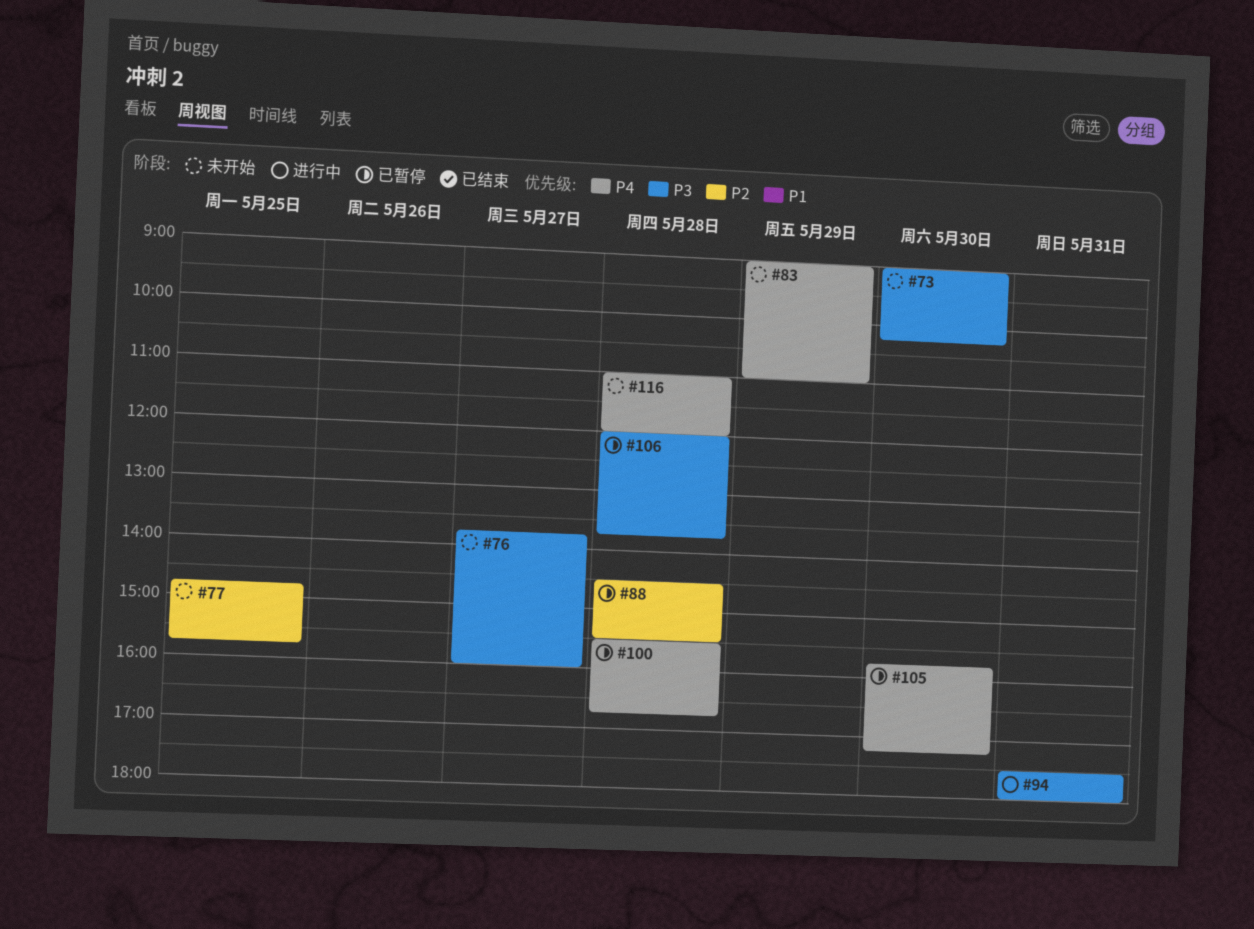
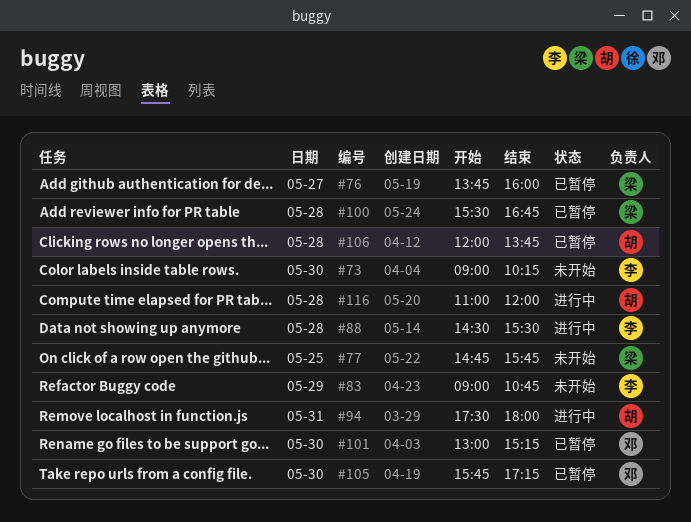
#76, status: 未开始 -> 已暂停
#83, ends: 11:00 -> 10:45
#88, status: 已暂停 -> 进行中
#101: none -> present
#116, status: 未开始 -> 进行中

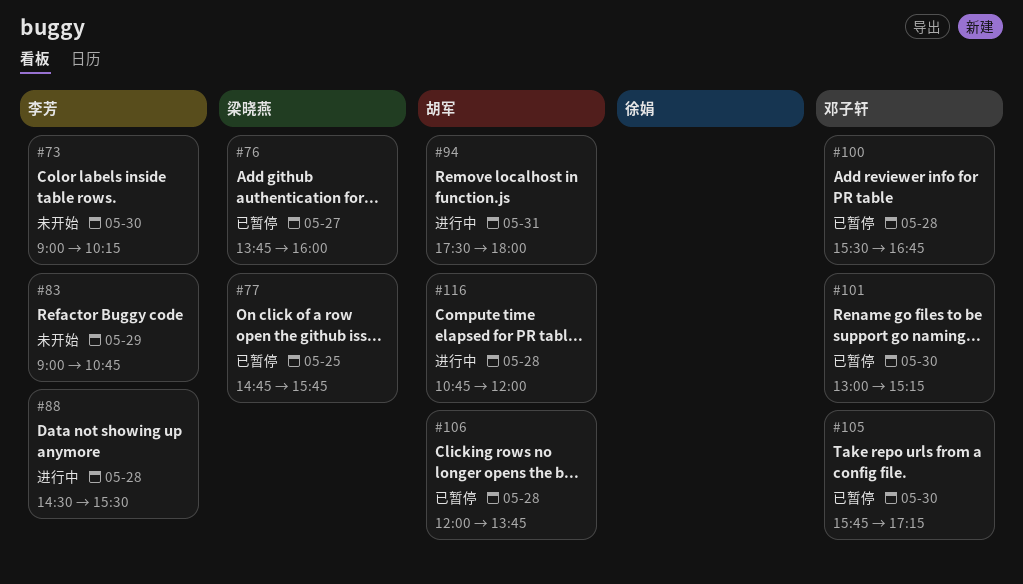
#77, status: 未开始 -> 已暂停
#100, owner: 梁晓燕 -> 邓子轩
#116, begins: 11:00 -> 10:45

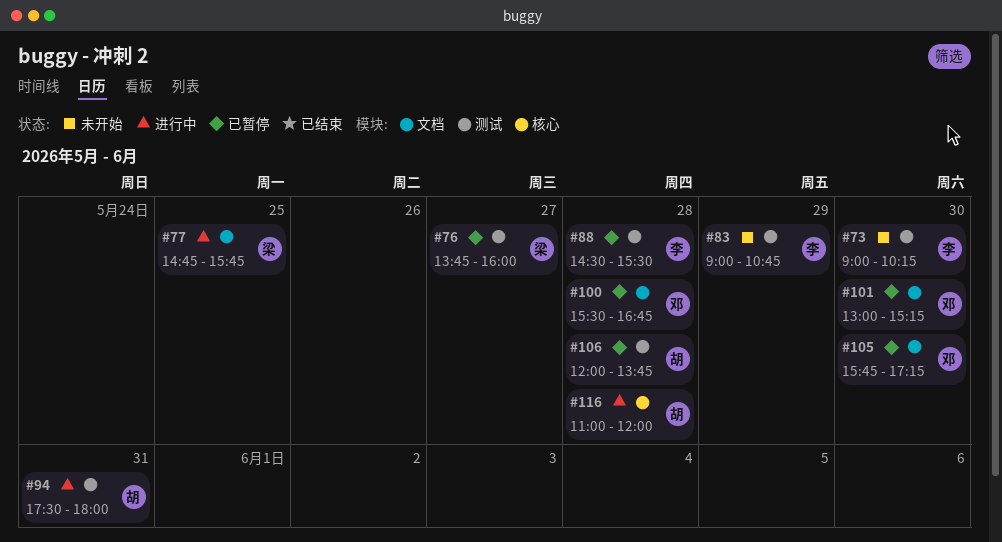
#77, status: 已暂停 -> 进行中
#88, status: 进行中 -> 已暂停
#116, begins: 10:45 -> 11:00

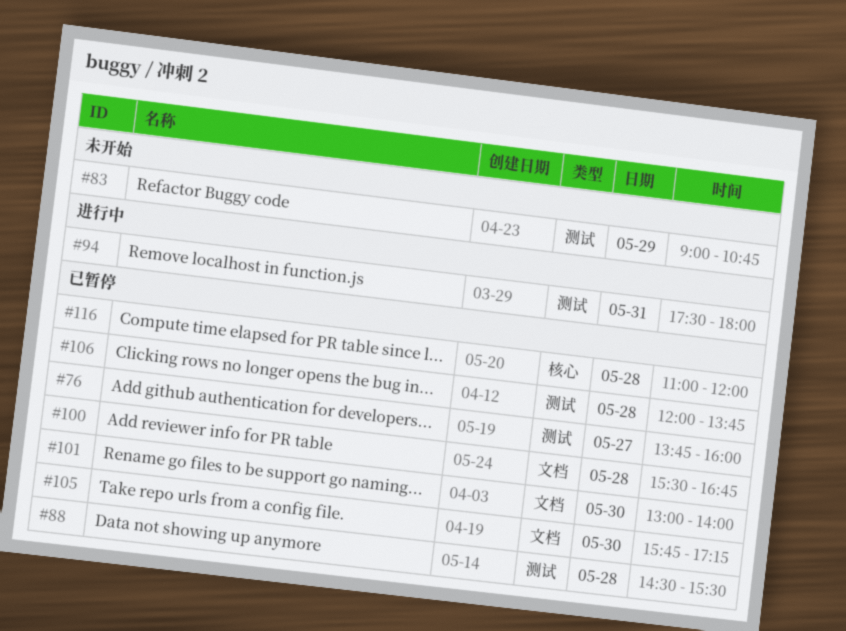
#73: present -> none
#77: present -> none
#101, ends: 15:15 -> 14:00
#116, status: 进行中 -> 已暂停

